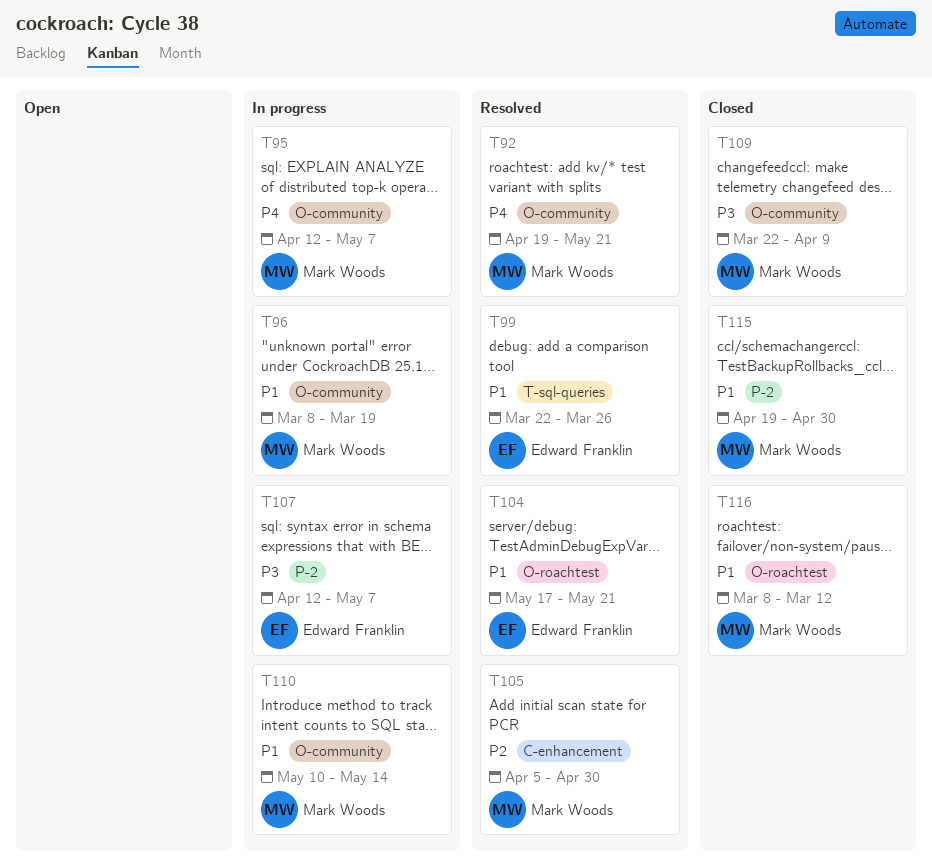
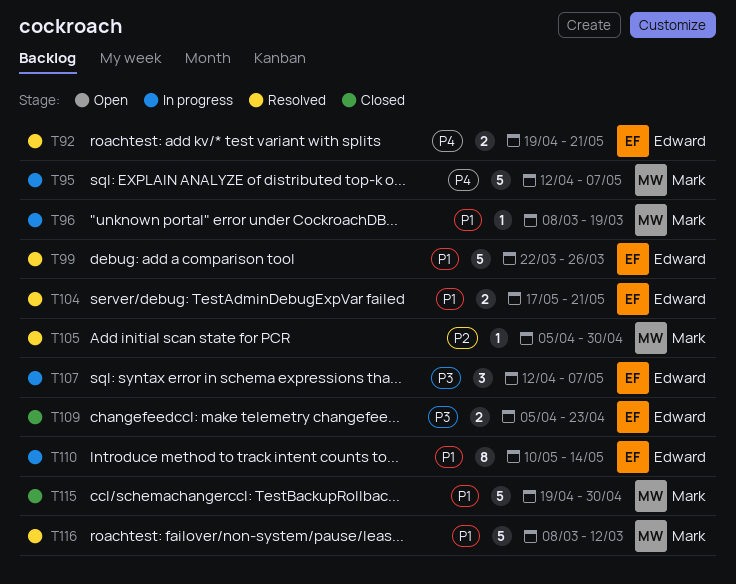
T92, owner: Mark Woods -> Edward Franklin
T109, owner: Mark Woods -> Edward Franklin
T109, start: Mar 22 -> Apr 5
T109, due: Apr 9 -> Apr 23
T110, owner: Mark Woods -> Edward Franklin
T116, status: Closed -> Resolved

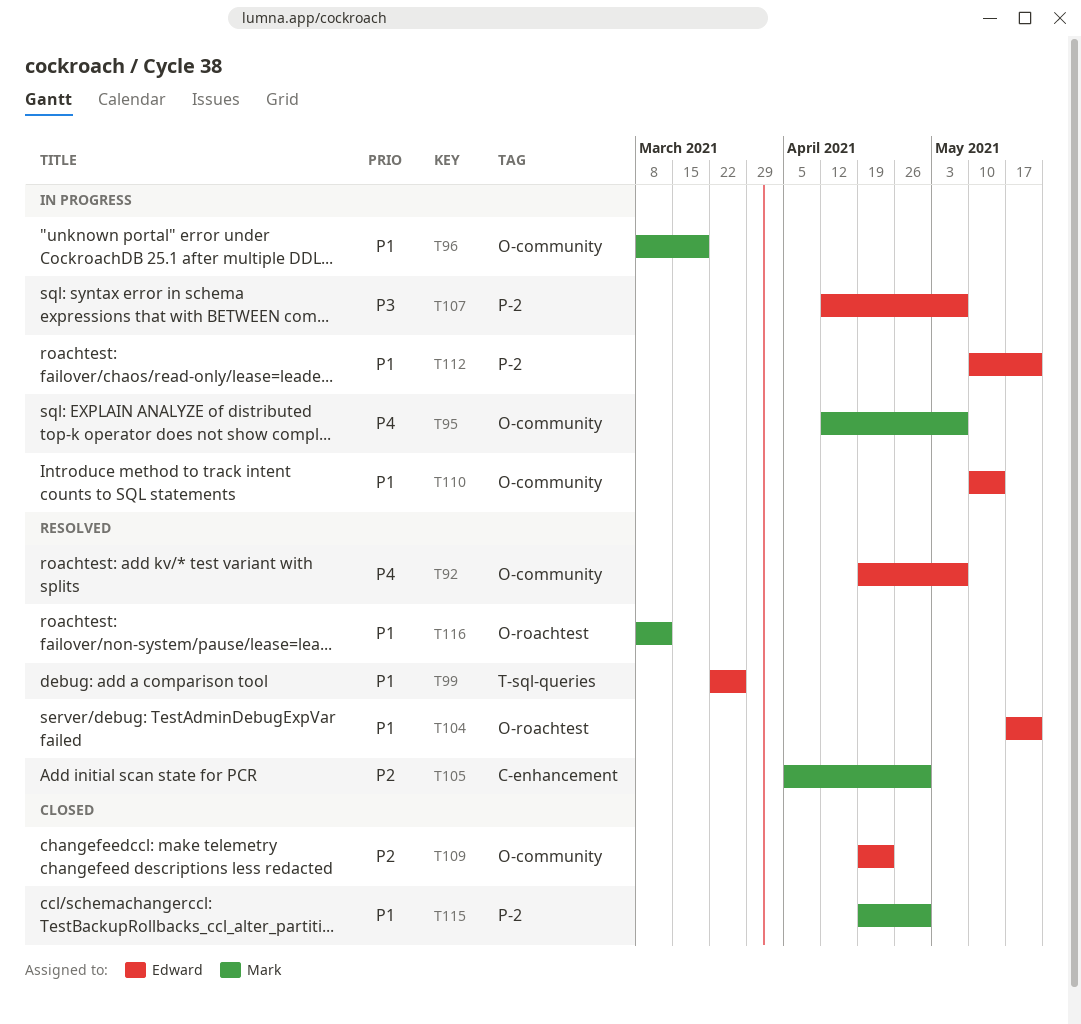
T92, due: May 21 -> May 7
T109, priority: P3 -> P2
T109, start: Apr 5 -> Apr 19
T112: none -> present

